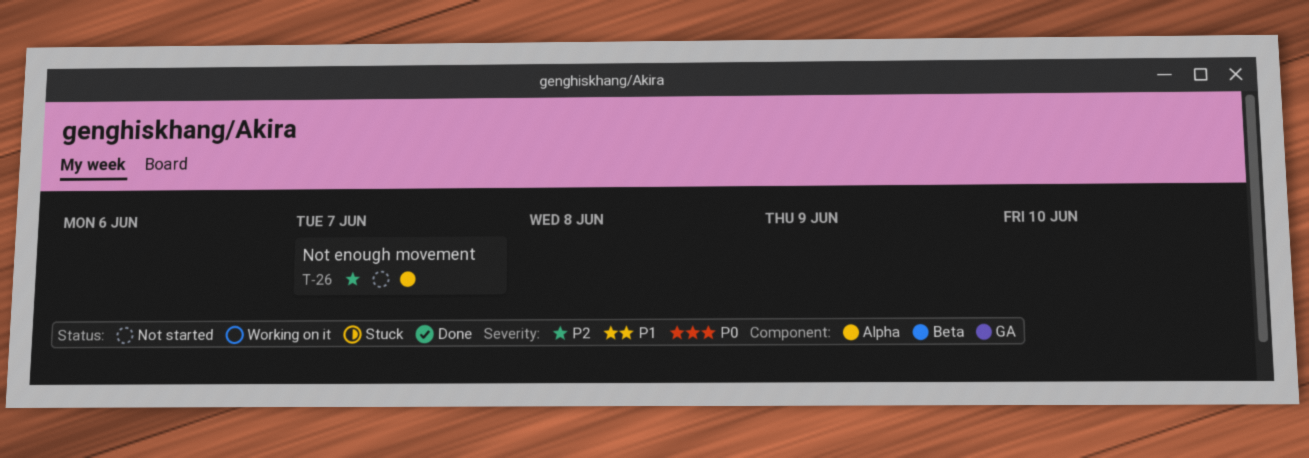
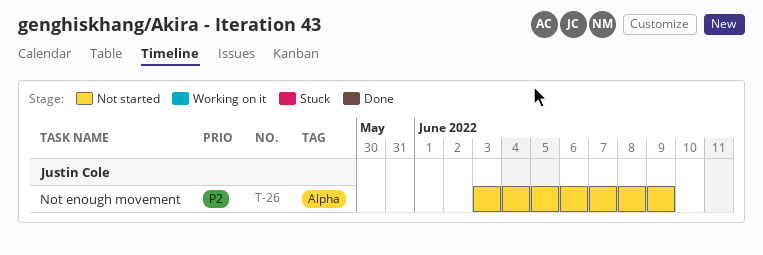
T-26, due: Jun 7 -> Jun 9

